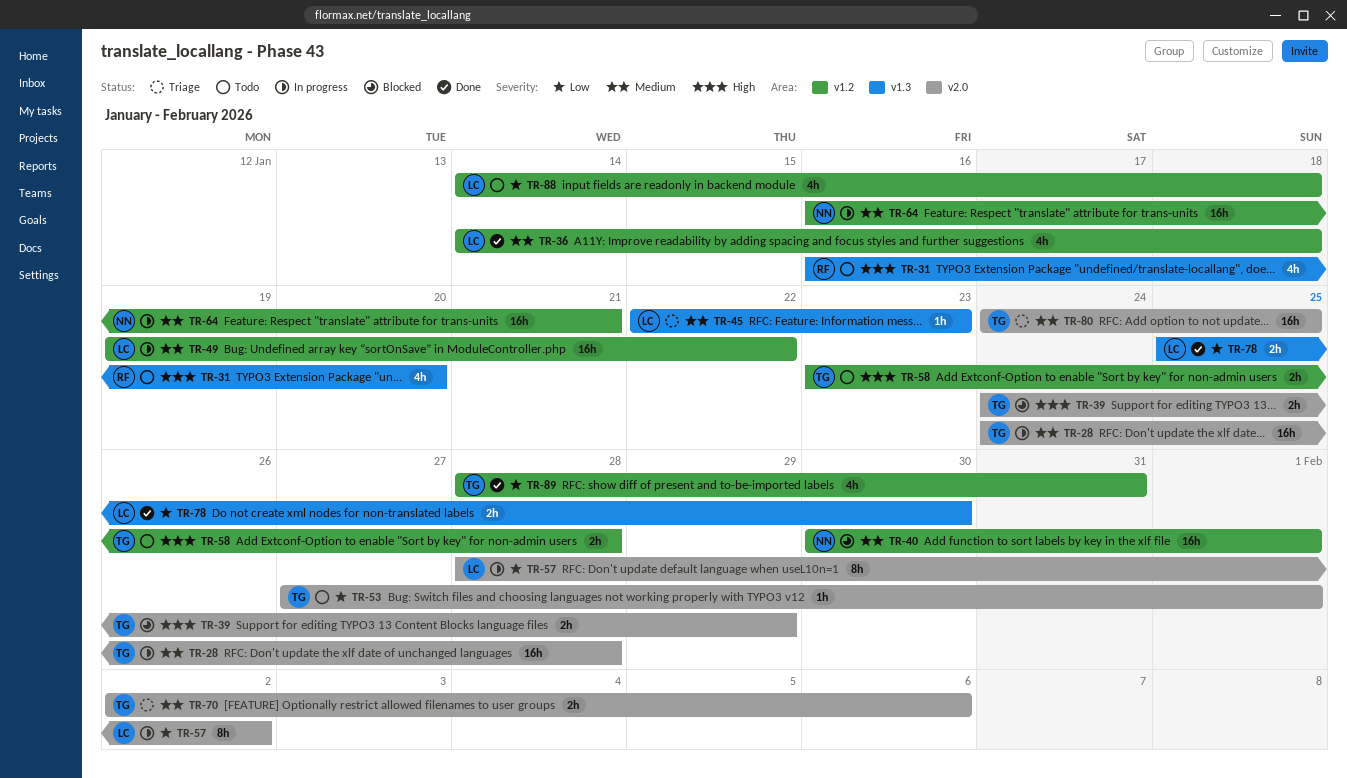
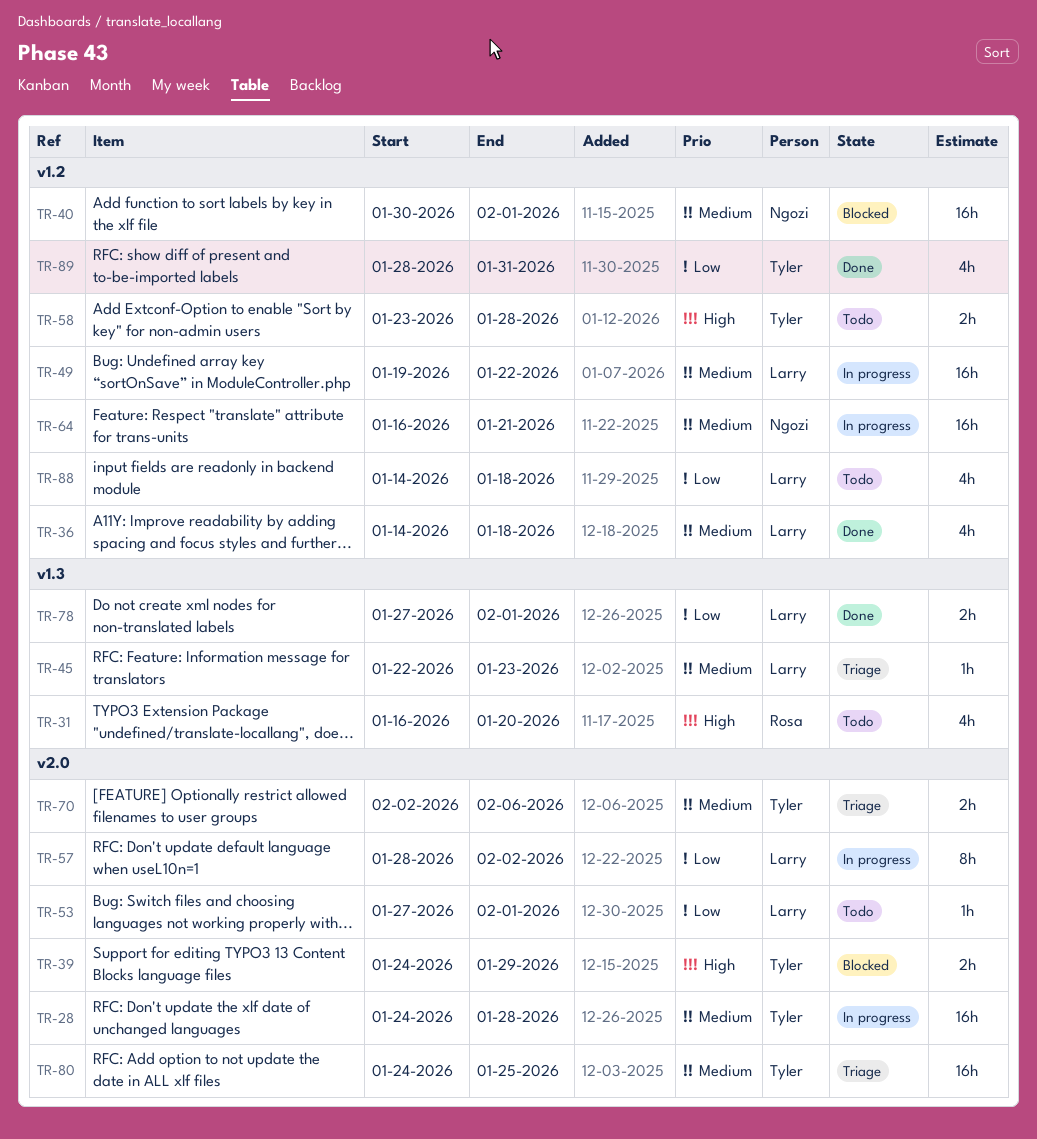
TR-53, owner: Tyler -> Larry
TR-78, start: Jan 25 -> Jan 27
TR-78, due: Jan 30 -> Feb 1

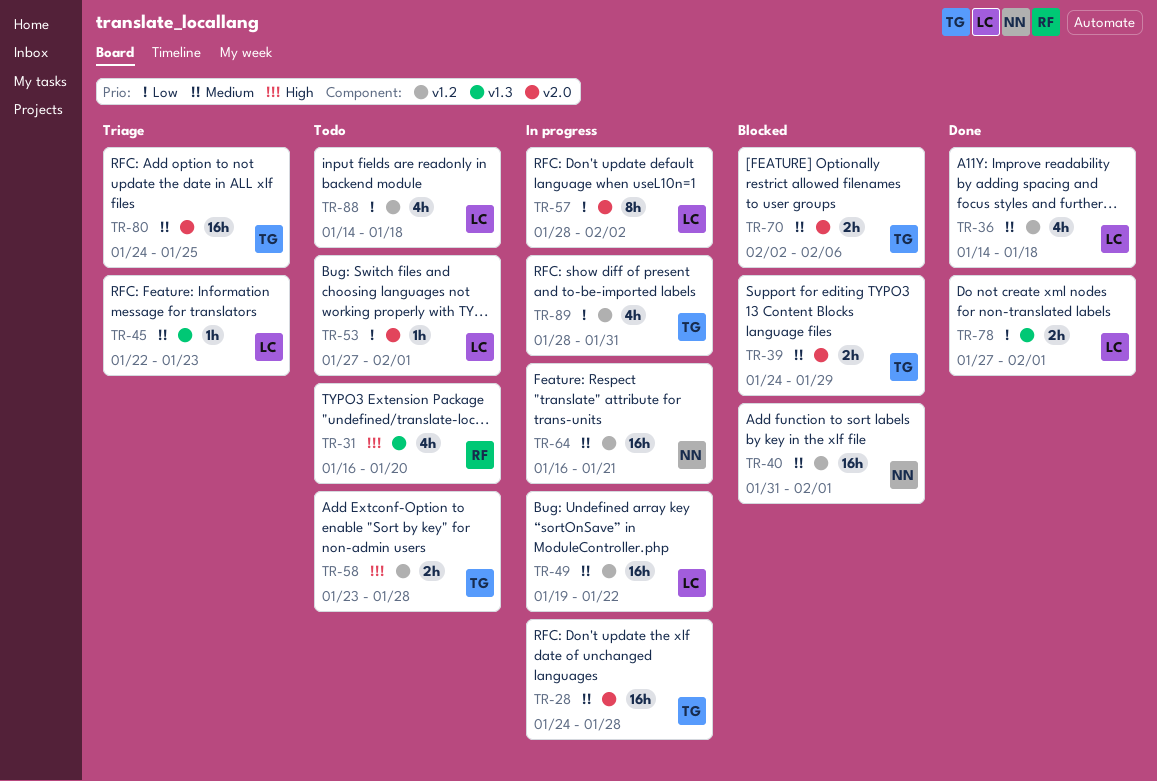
TR-39, priority: High -> Medium
TR-40, start: Jan 30 -> Jan 31
TR-70, status: Triage -> Blocked
TR-89, status: Done -> In progress

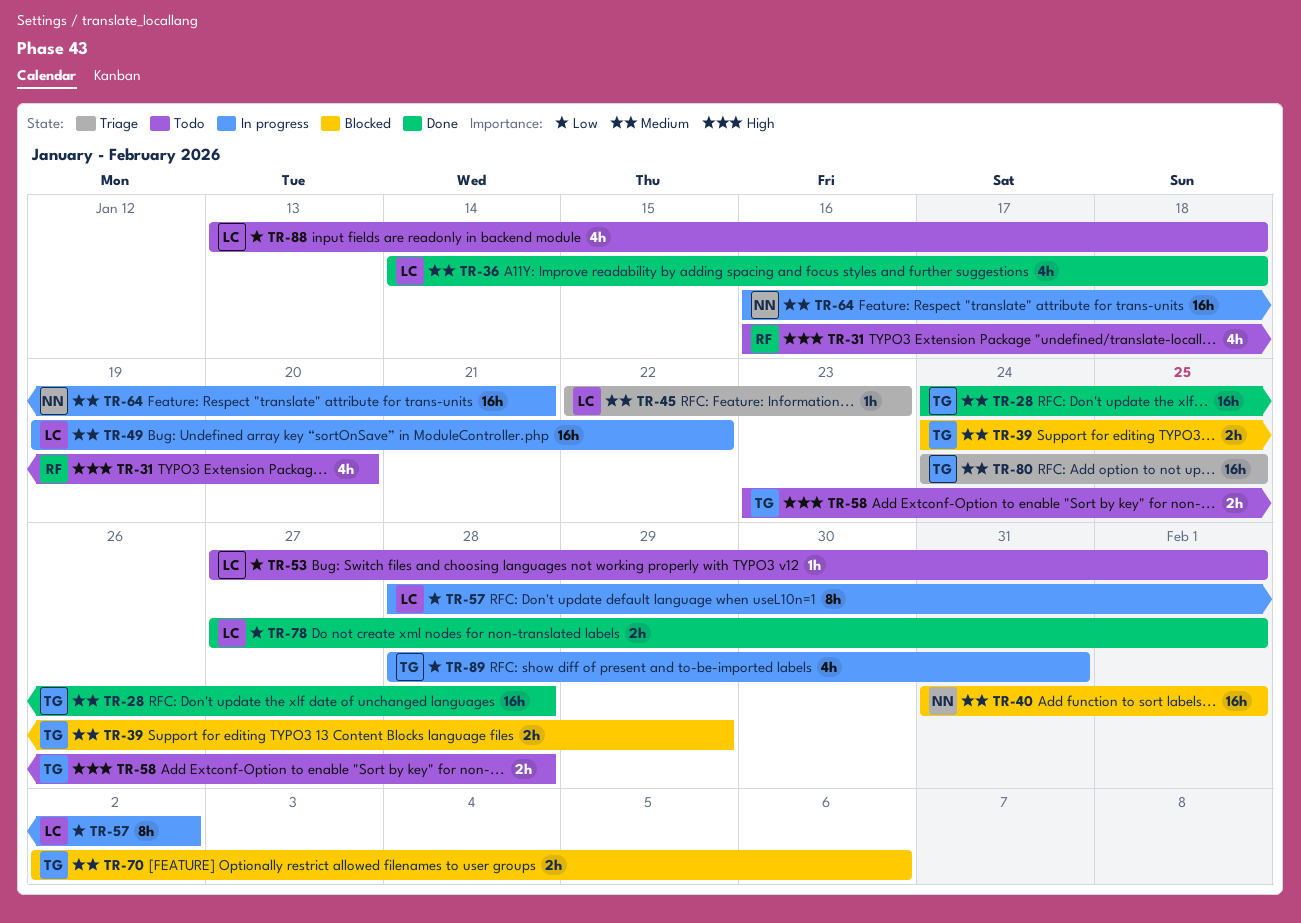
TR-28, status: In progress -> Done
TR-88, start: Jan 14 -> Jan 13

